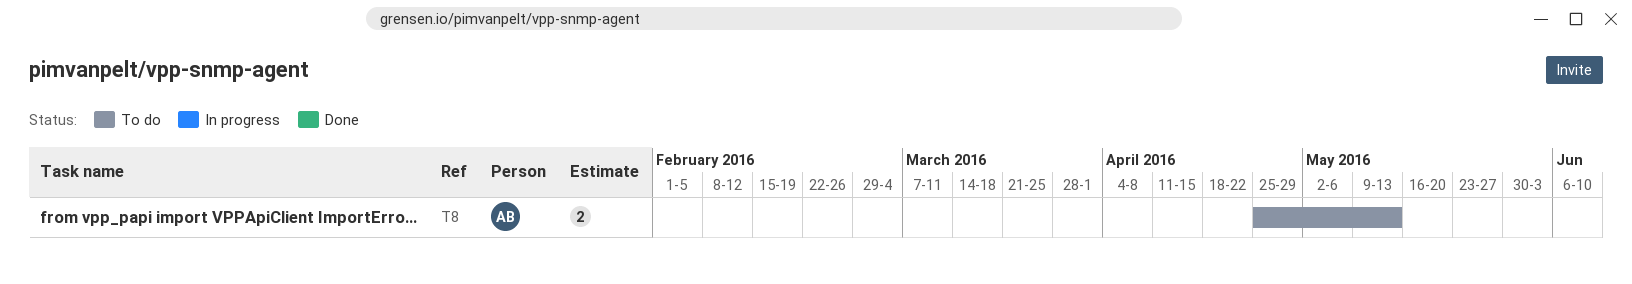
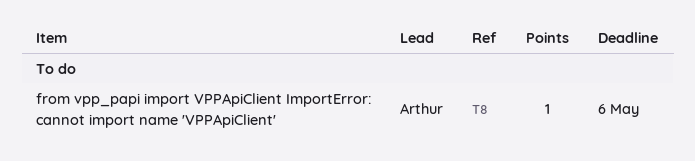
T8, estimate: 2 -> 1
T8, due: May 13 -> May 6

